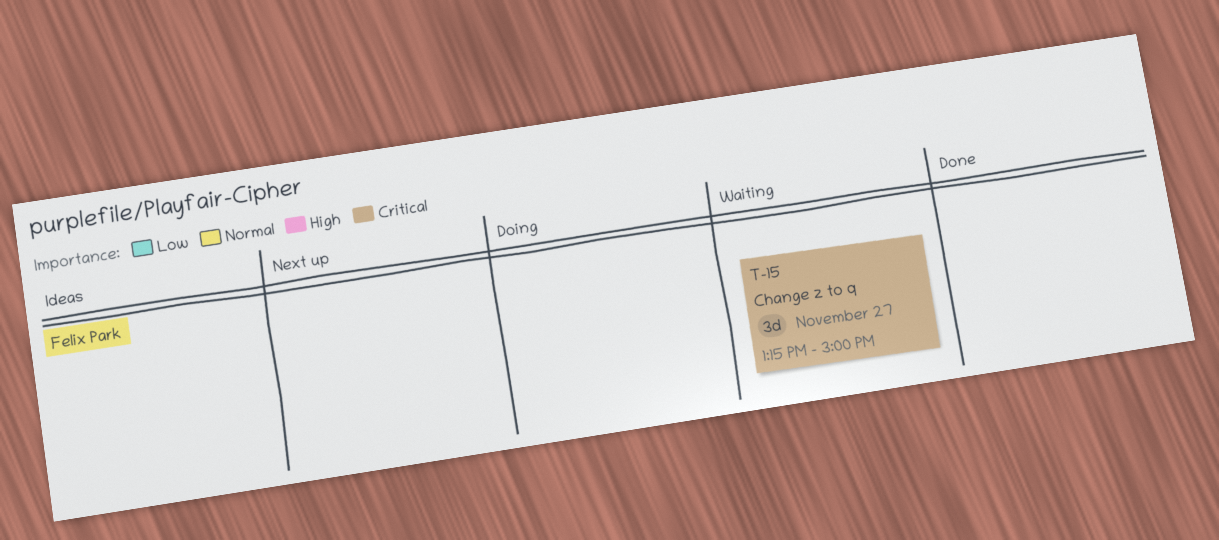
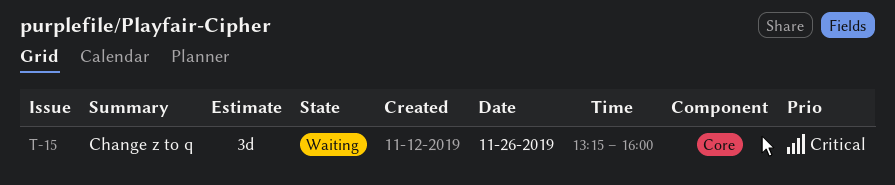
T-15, day: Nov 27 -> Nov 26
T-15, ends: 15:00 -> 16:00

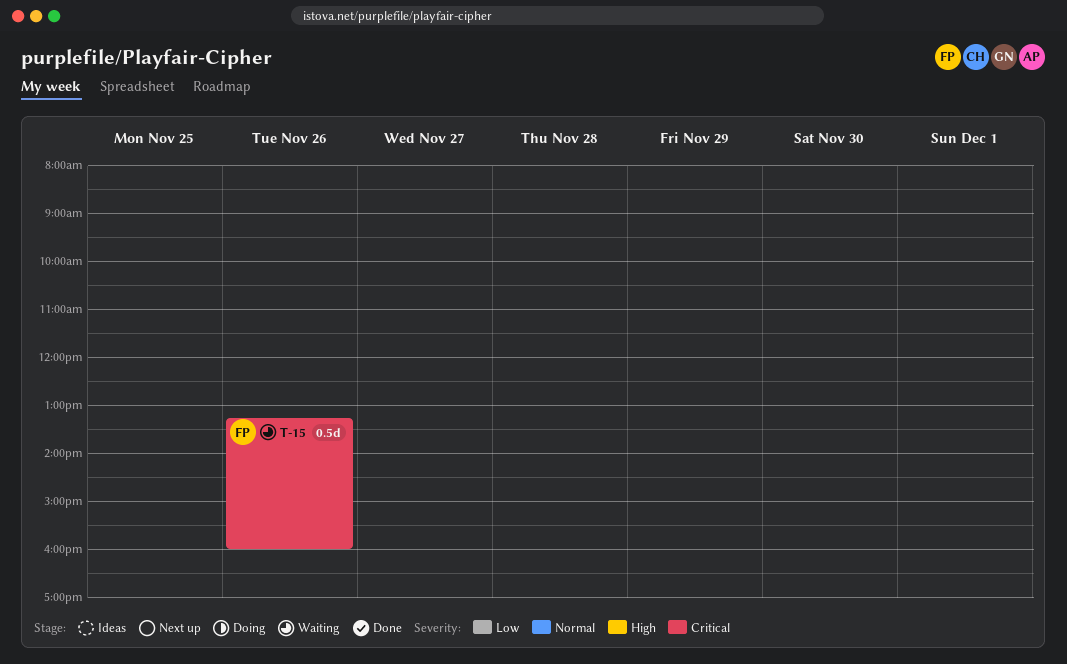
T-15, estimate: 3d -> 0.5d

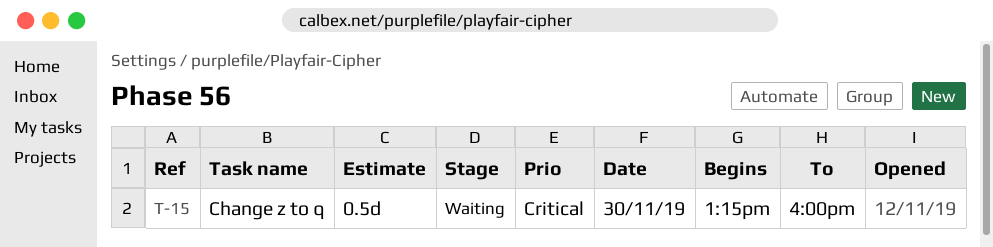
T-15, day: Nov 26 -> Nov 30

